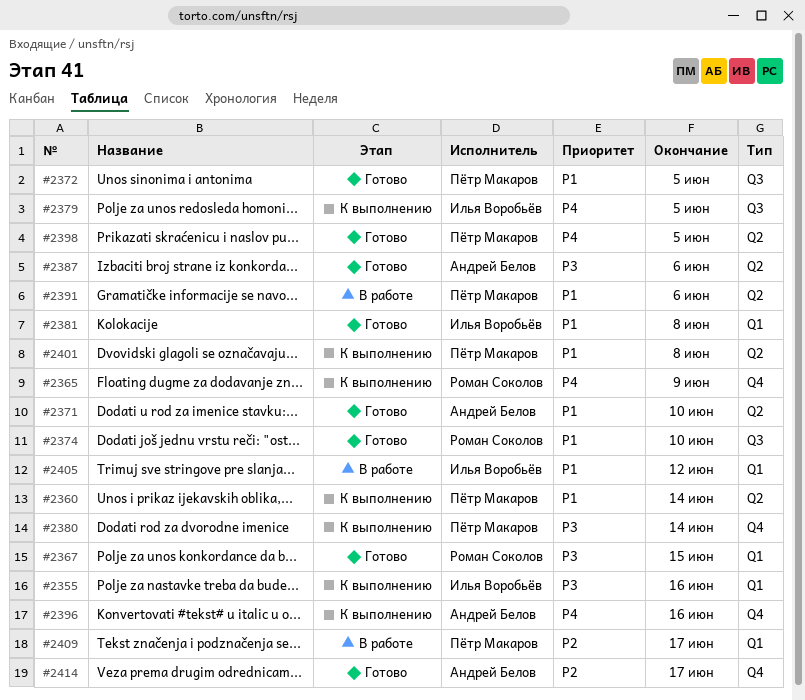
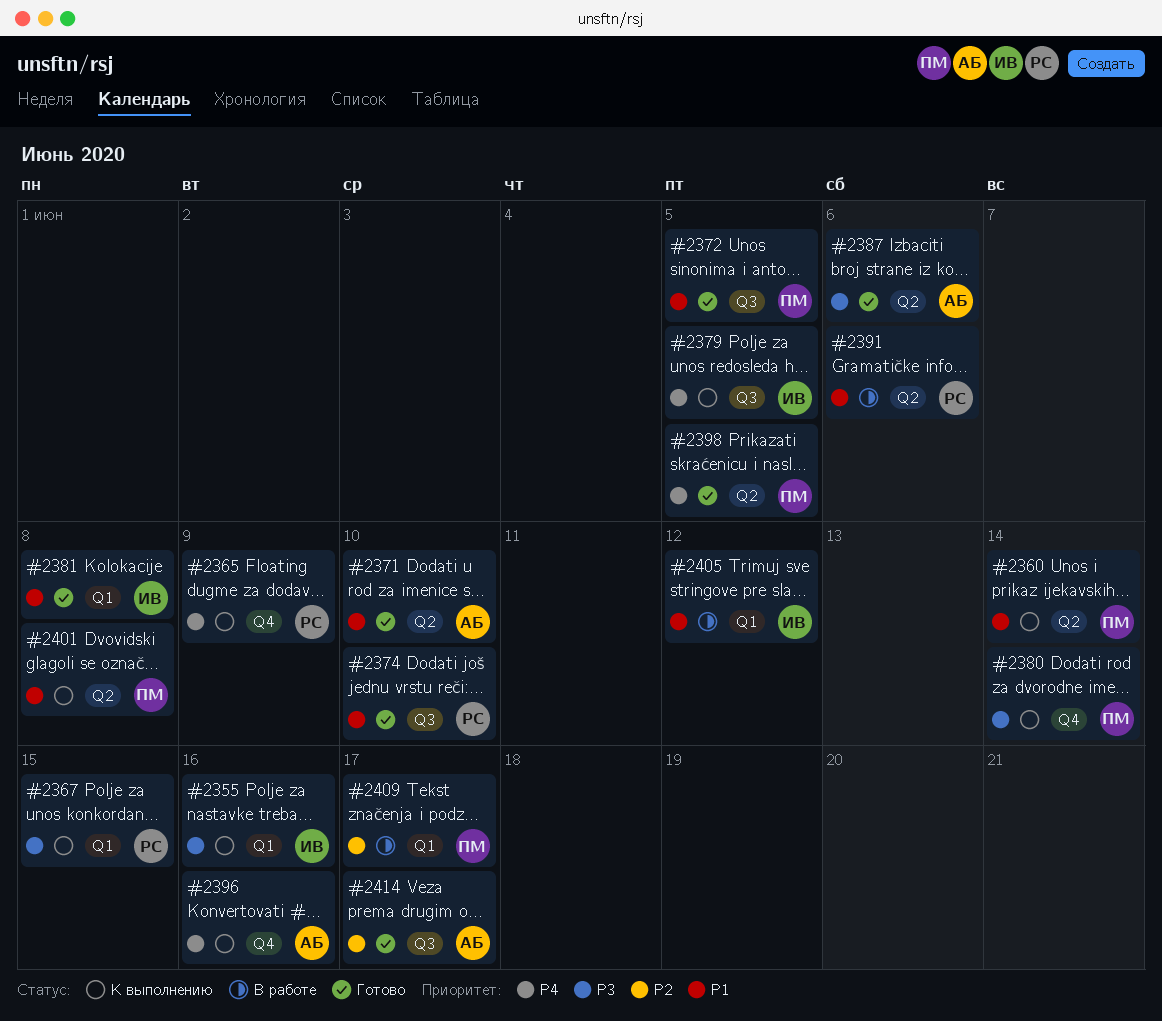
#2367, status: Готово -> К выполнению
#2391, owner: Пётр Макаров -> Роман Соколов
#2414, label: Q4 -> Q3

